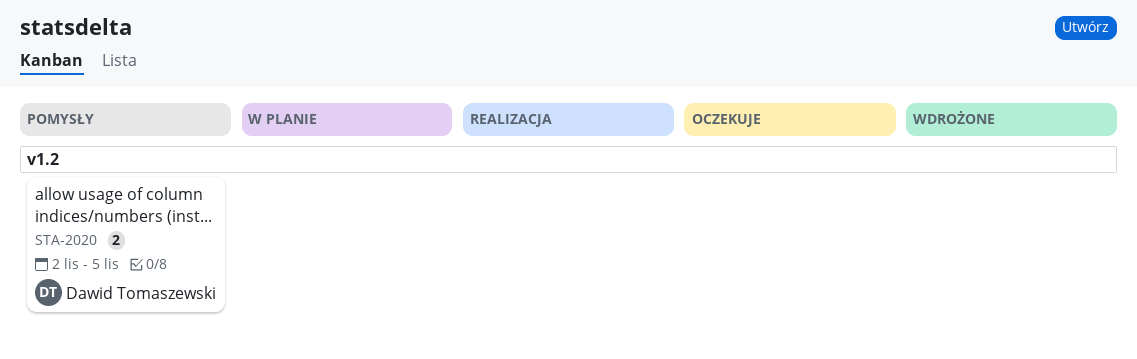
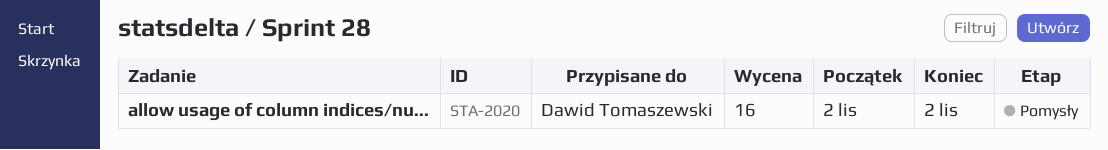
STA-2020, estimate: 2 -> 16
STA-2020, due: Nov 5 -> Nov 2

